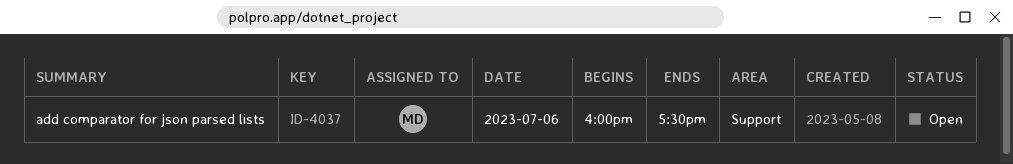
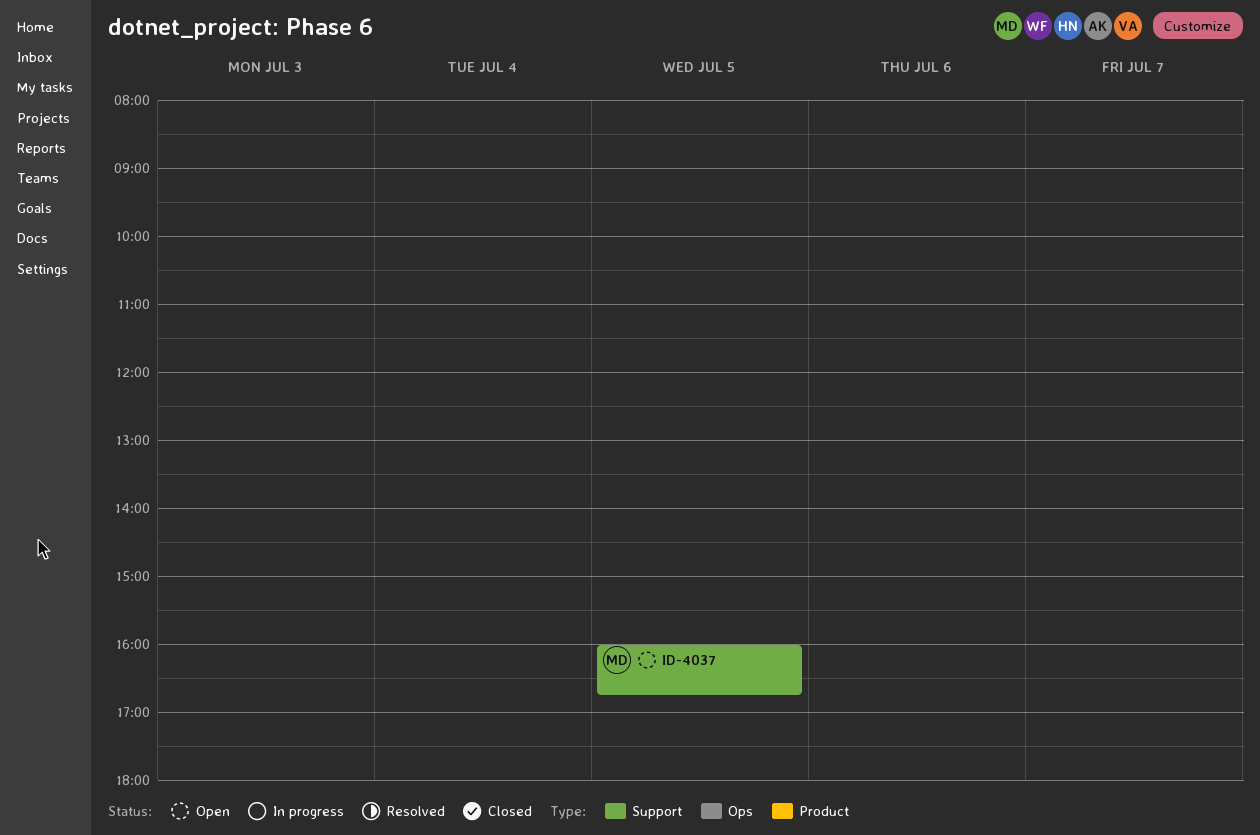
ID-4037, day: Jul 6 -> Jul 5
ID-4037, ends: 17:30 -> 16:45

